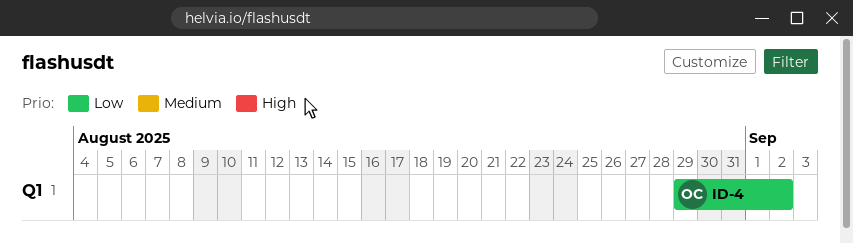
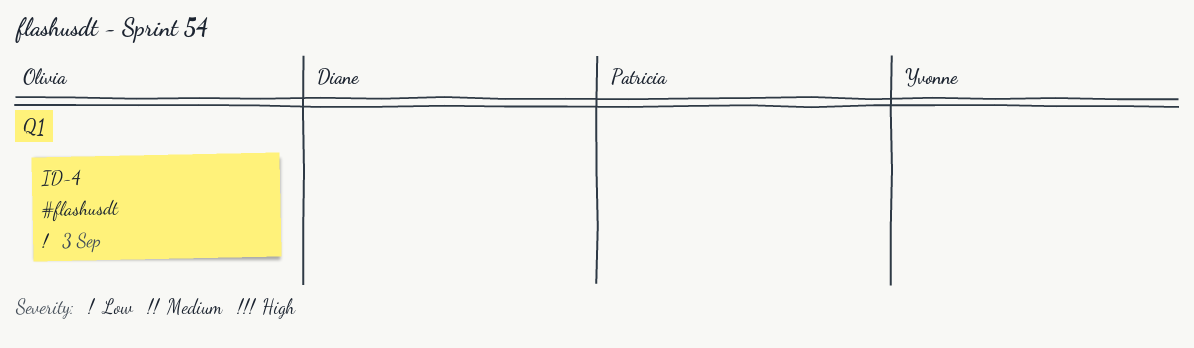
ID-4, due: Sep 2 -> Sep 3

